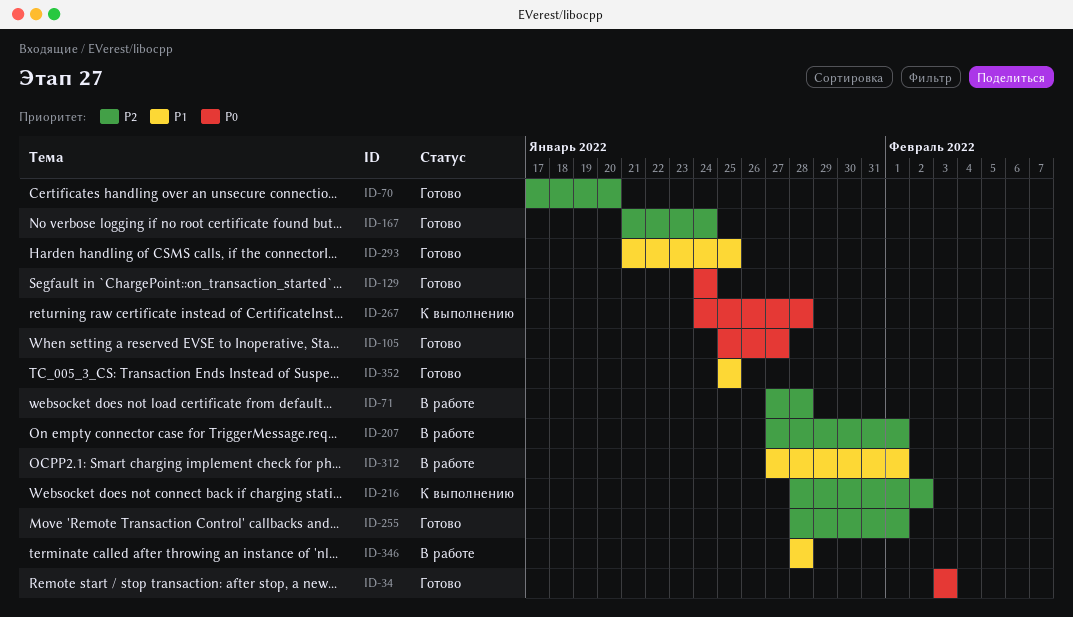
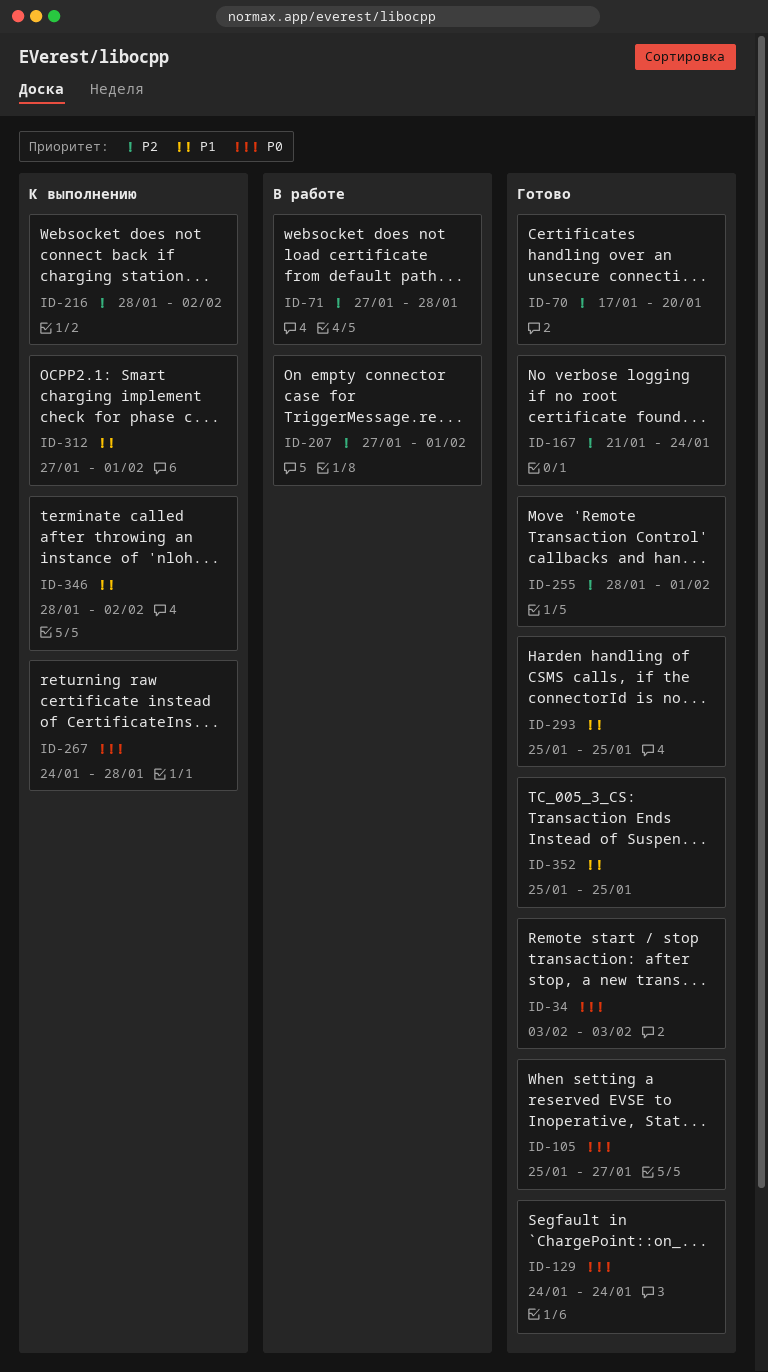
ID-293, start: Jan 21 -> Jan 25
ID-312, status: В работе -> К выполнению
ID-346, status: В работе -> К выполнению
ID-346, due: Jan 28 -> Feb 2

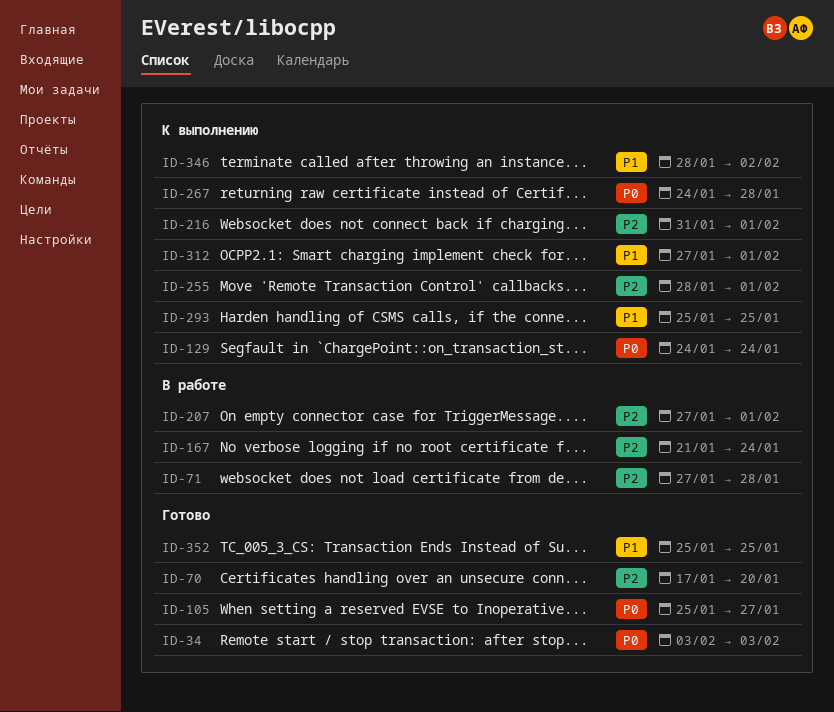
ID-129, status: Готово -> К выполнению
ID-167, status: Готово -> В работе
ID-216, start: Jan 28 -> Jan 31
ID-216, due: Feb 2 -> Feb 1
ID-255, status: Готово -> К выполнению
ID-293, status: Готово -> К выполнению

